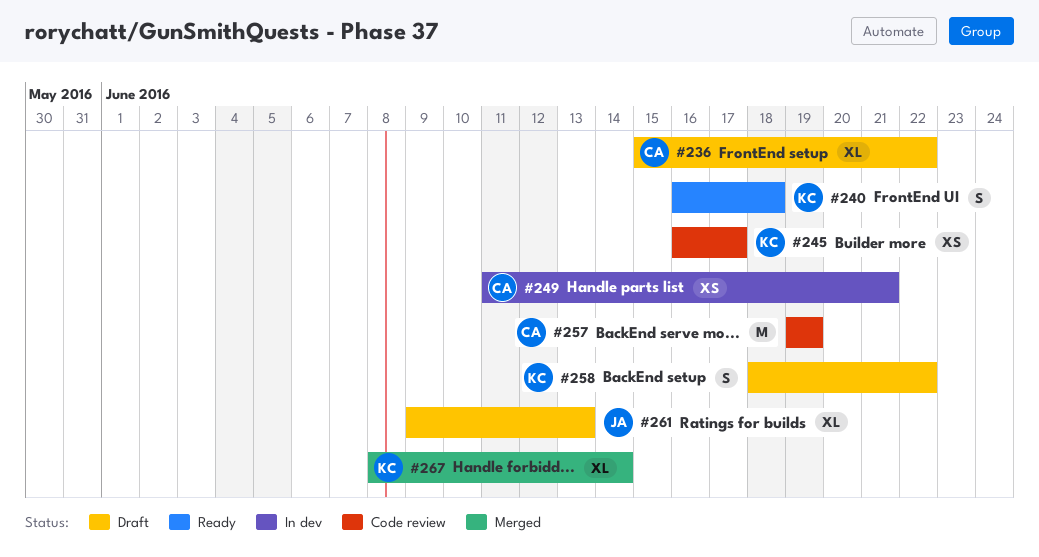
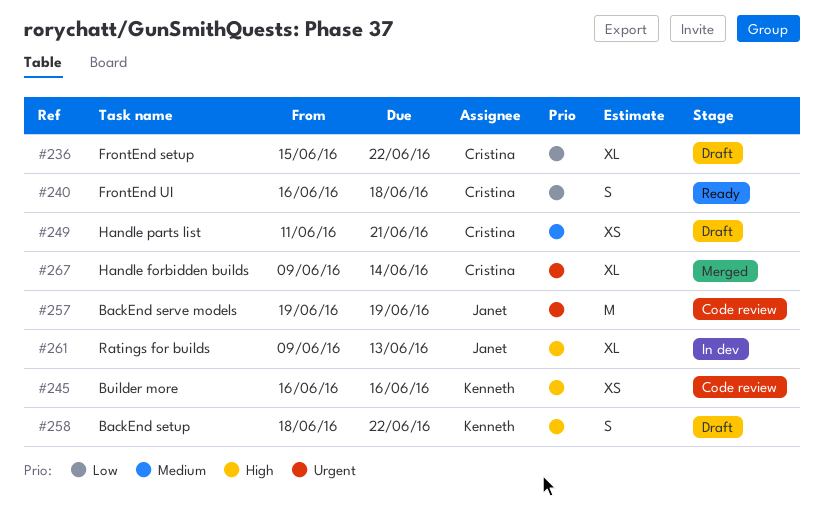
#240, owner: Kenneth -> Cristina
#245, due: Jun 17 -> Jun 16
#249, status: In dev -> Draft
#257, owner: Cristina -> Janet
#261, status: Draft -> In dev
#267, owner: Kenneth -> Cristina
#267, start: Jun 8 -> Jun 9

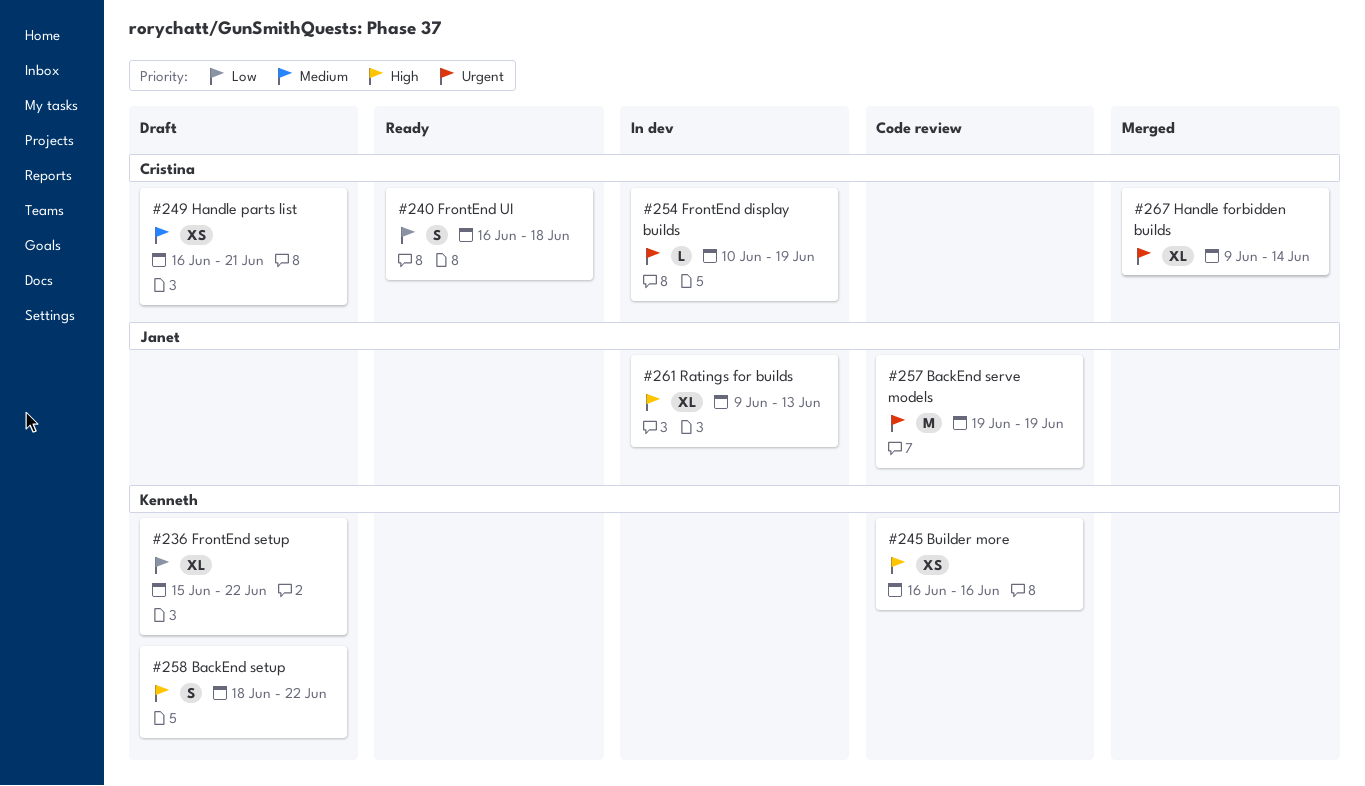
#236, owner: Cristina -> Kenneth
#249, start: Jun 11 -> Jun 16
#254: none -> present

